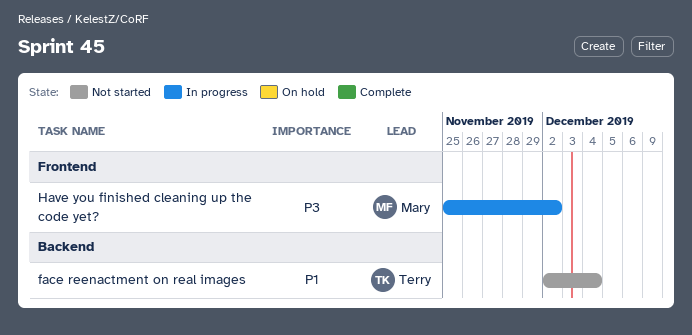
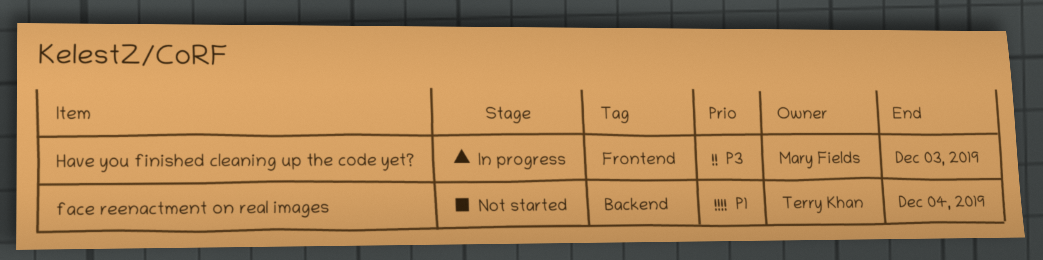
Have you finished cleaning up the code yet?, due: Dec 2 -> Dec 3

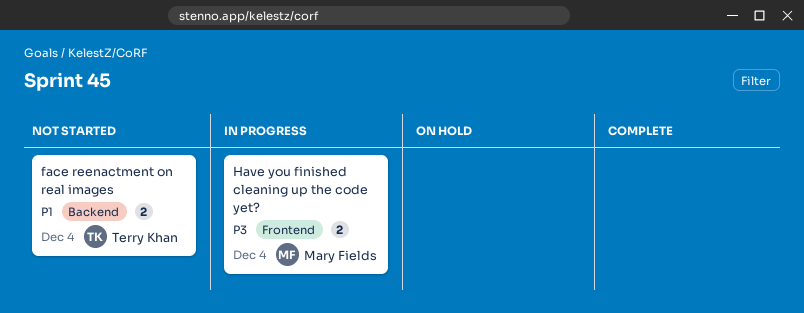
Have you finished cleaning up the code yet?, due: Dec 3 -> Dec 4

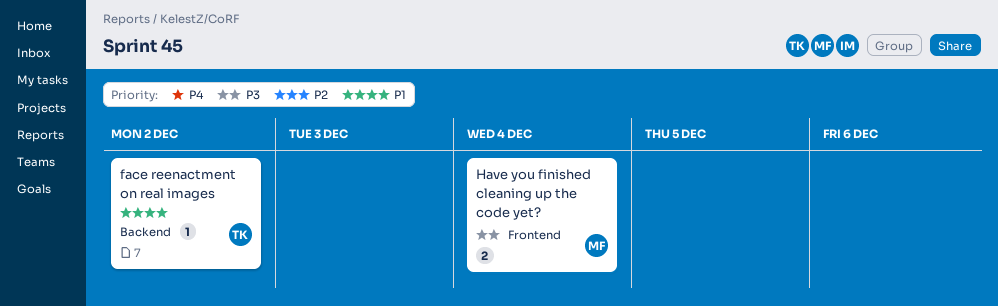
face reenactment on real images, estimate: 2 -> 1
face reenactment on real images, due: Dec 4 -> Dec 2

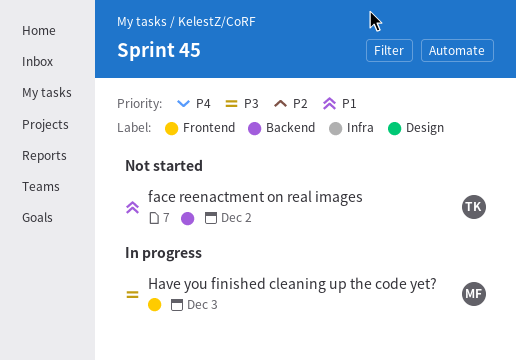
Have you finished cleaning up the code yet?, due: Dec 4 -> Dec 3

